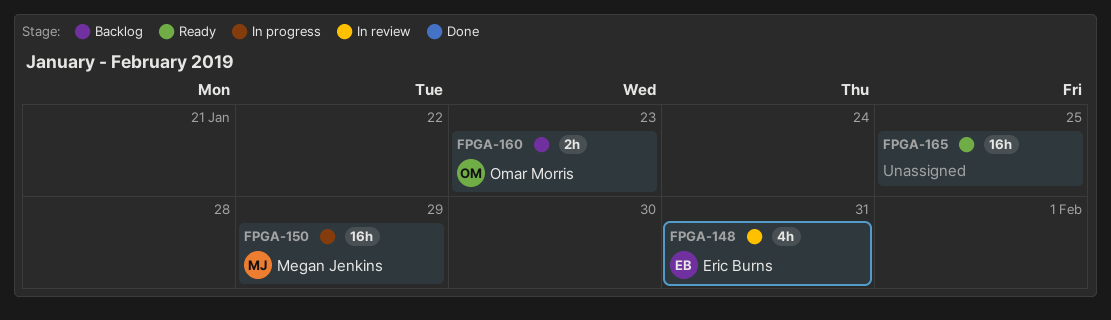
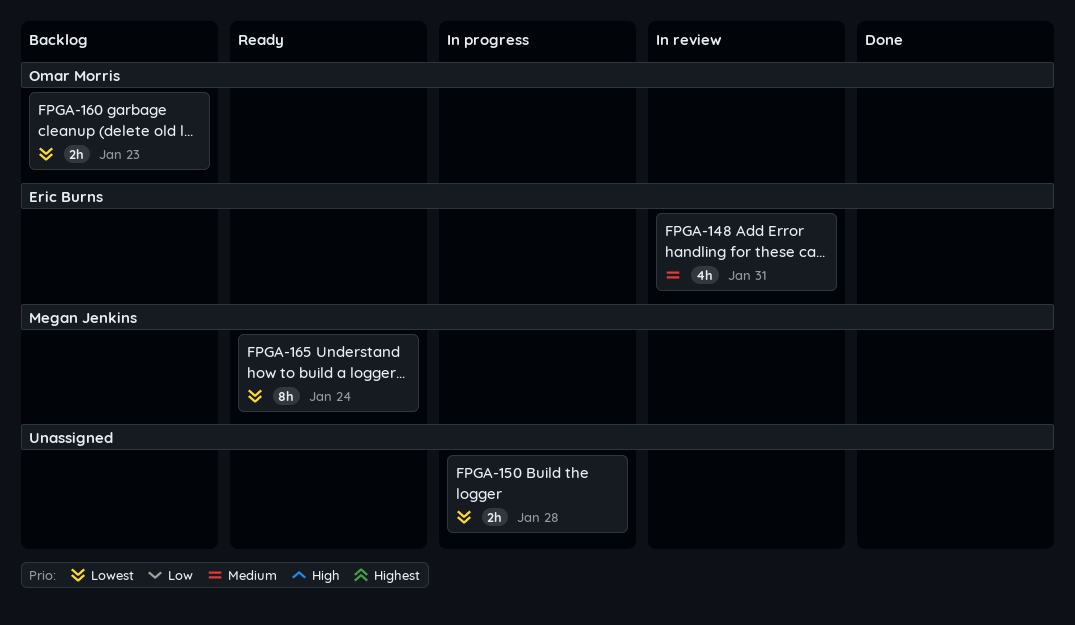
FPGA-150, owner: Megan Jenkins -> none
FPGA-150, estimate: 16h -> 2h
FPGA-150, due: Jan 29 -> Jan 28
FPGA-165, owner: none -> Megan Jenkins
FPGA-165, estimate: 16h -> 8h
FPGA-165, due: Jan 25 -> Jan 24

